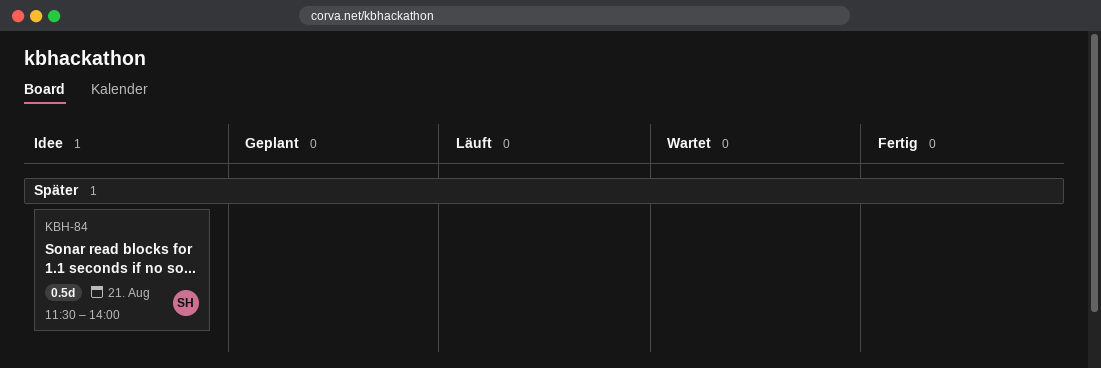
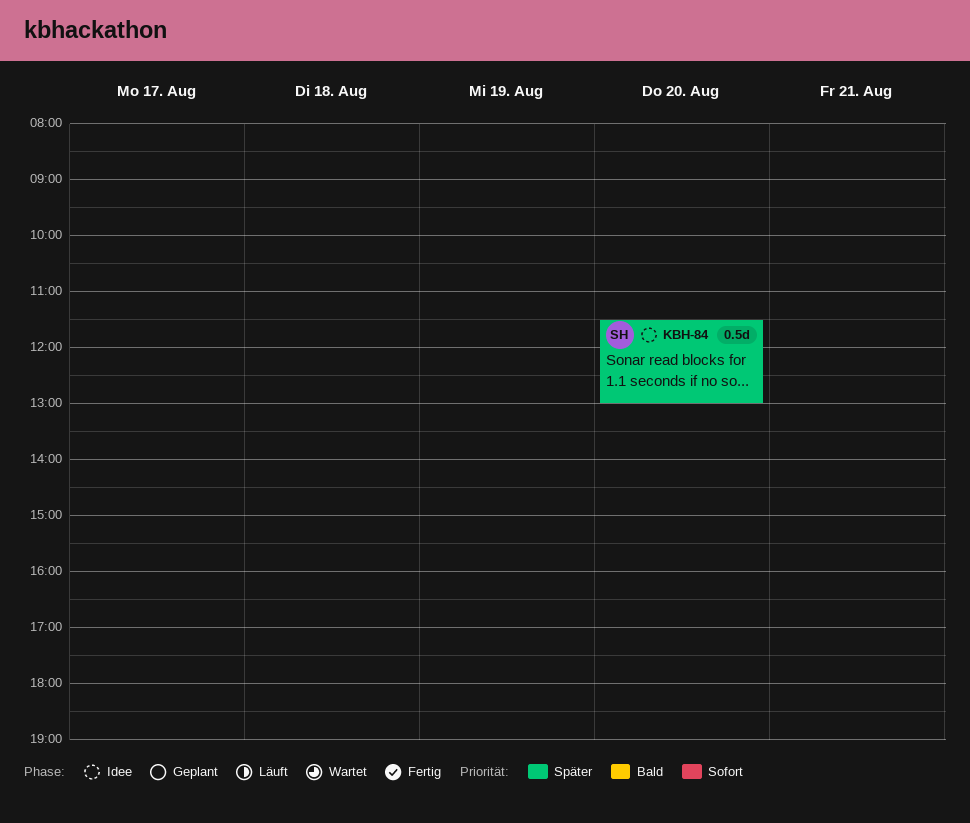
KBH-84, day: Aug 21 -> Aug 20
KBH-84, ends: 14:00 -> 13:00

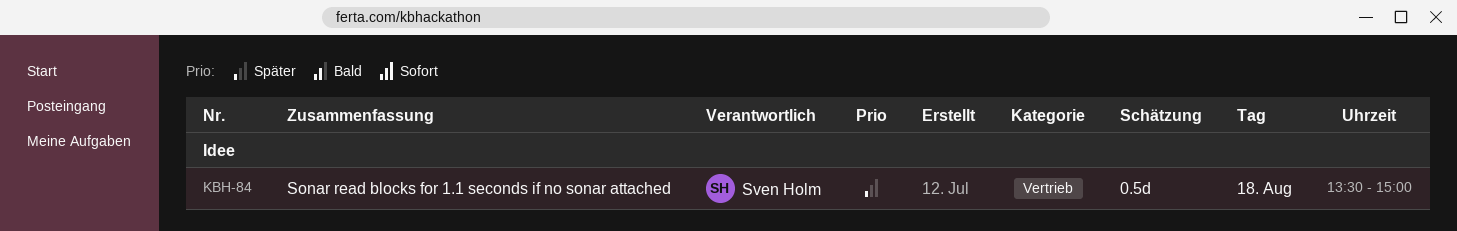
KBH-84, day: Aug 20 -> Aug 18
KBH-84, begins: 11:30 -> 13:30
KBH-84, ends: 13:00 -> 15:00

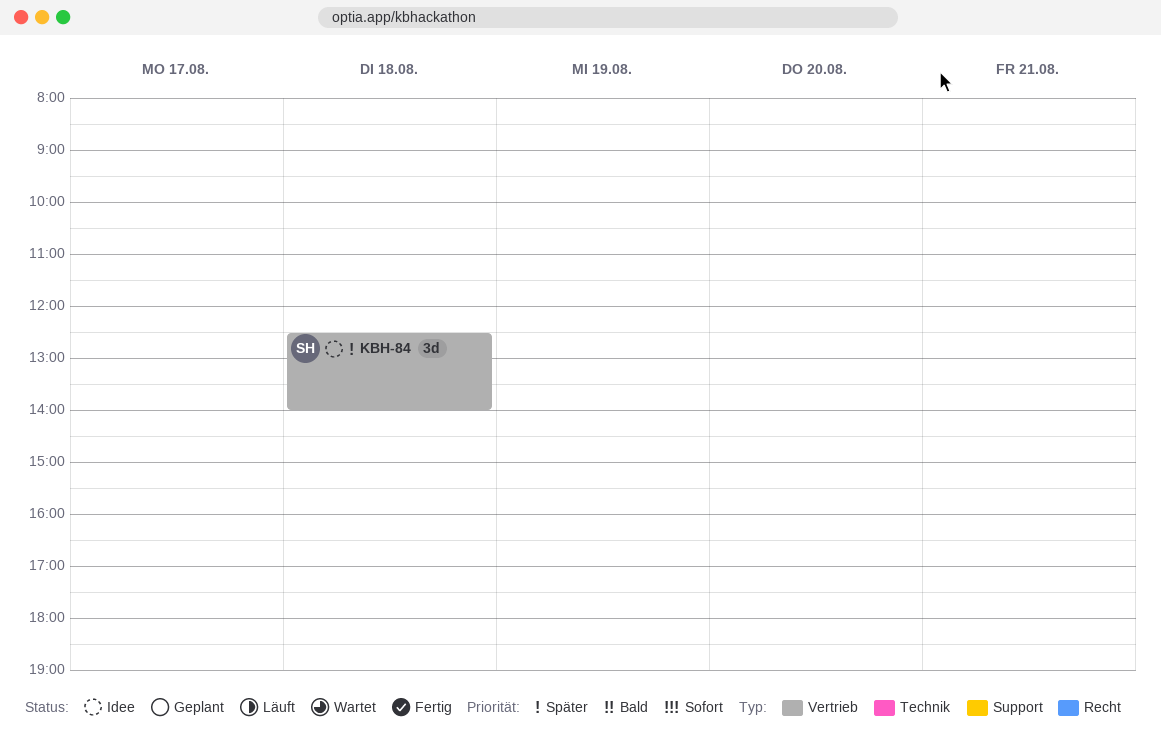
KBH-84, estimate: 0.5d -> 3d
KBH-84, begins: 13:30 -> 12:30
KBH-84, ends: 15:00 -> 14:00

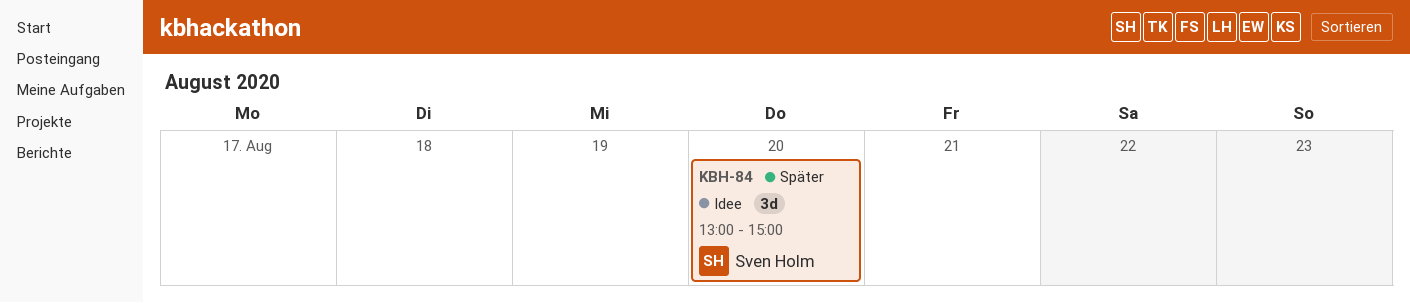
KBH-84, day: Aug 18 -> Aug 20
KBH-84, begins: 12:30 -> 13:00
KBH-84, ends: 14:00 -> 15:00

